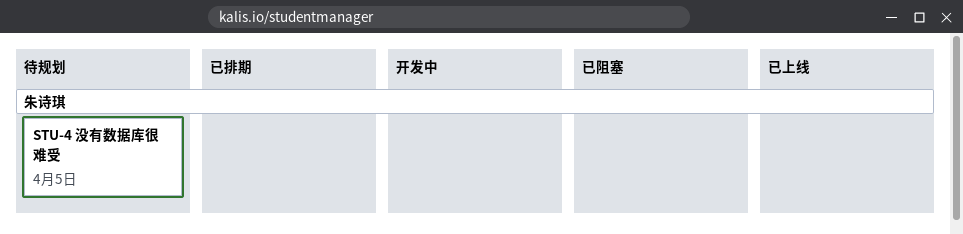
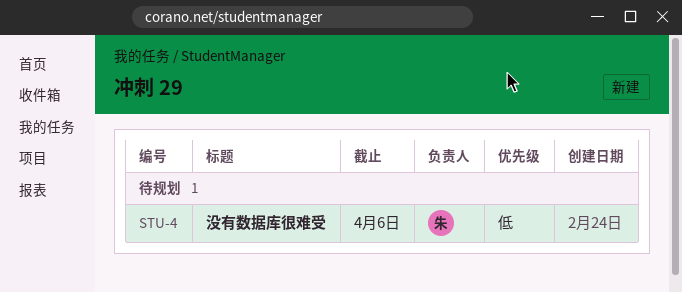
STU-4, due: Apr 5 -> Apr 6

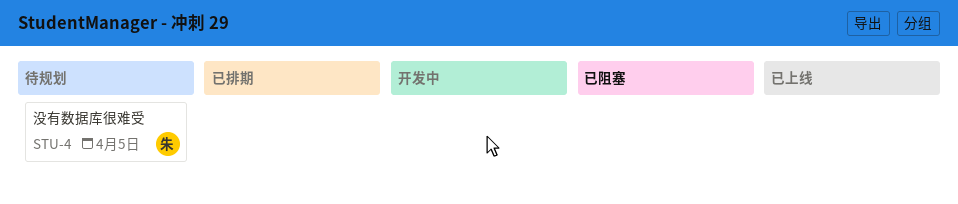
STU-4, due: Apr 6 -> Apr 5

